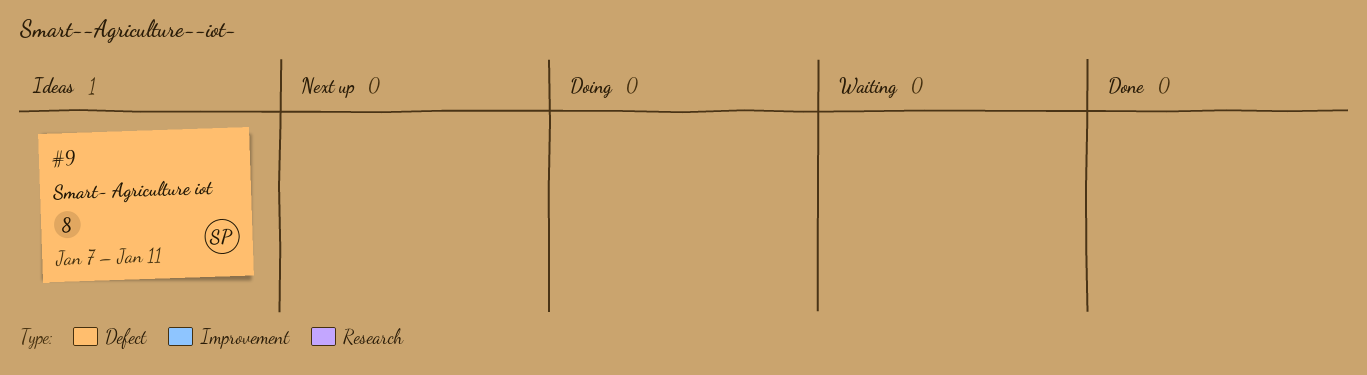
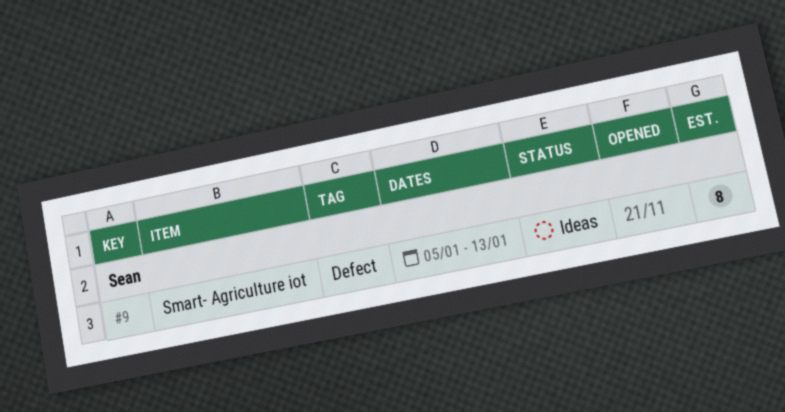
#9, start: Jan 7 -> Jan 5
#9, due: Jan 11 -> Jan 13

